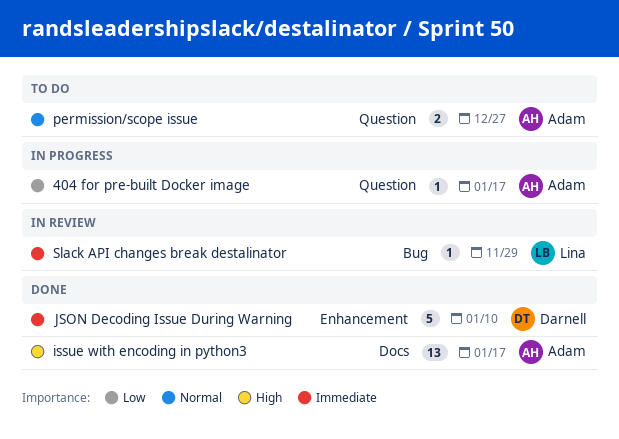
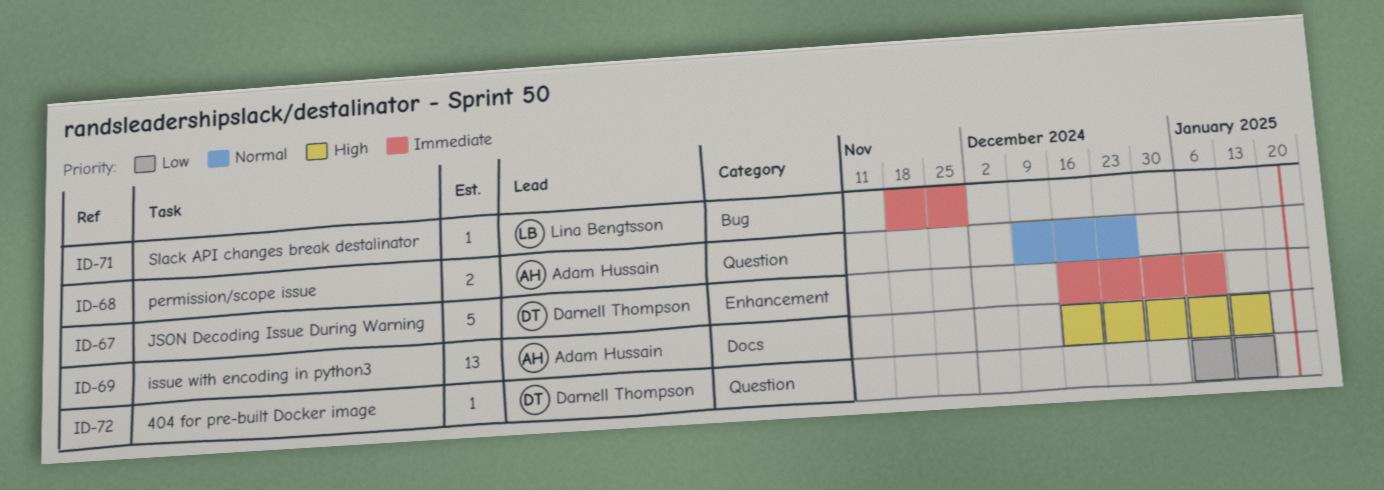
404 for pre-built Docker image, owner: Adam Hussain -> Darnell Thompson

